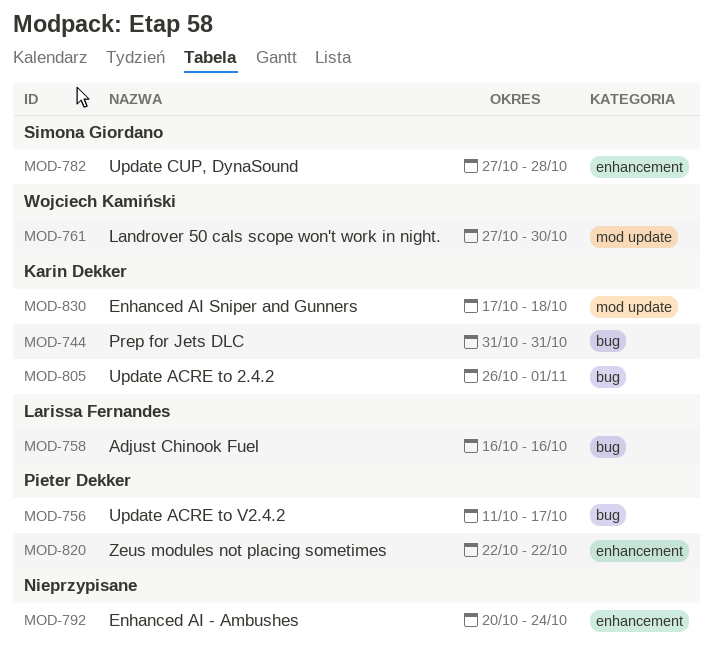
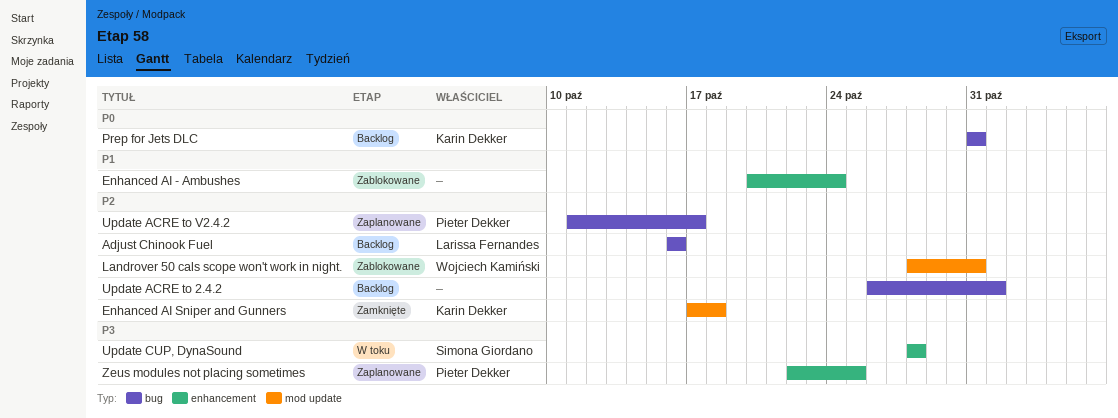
Landrover 50 cals scope won't work in night., start: Oct 27 -> Oct 28
Landrover 50 cals scope won't work in night., due: Oct 30 -> Oct 31
Update ACRE to 2.4.2, owner: Karin Dekker -> none
Update CUP, DynaSound, start: Oct 27 -> Oct 28
Zeus modules not placing sometimes, due: Oct 22 -> Oct 25

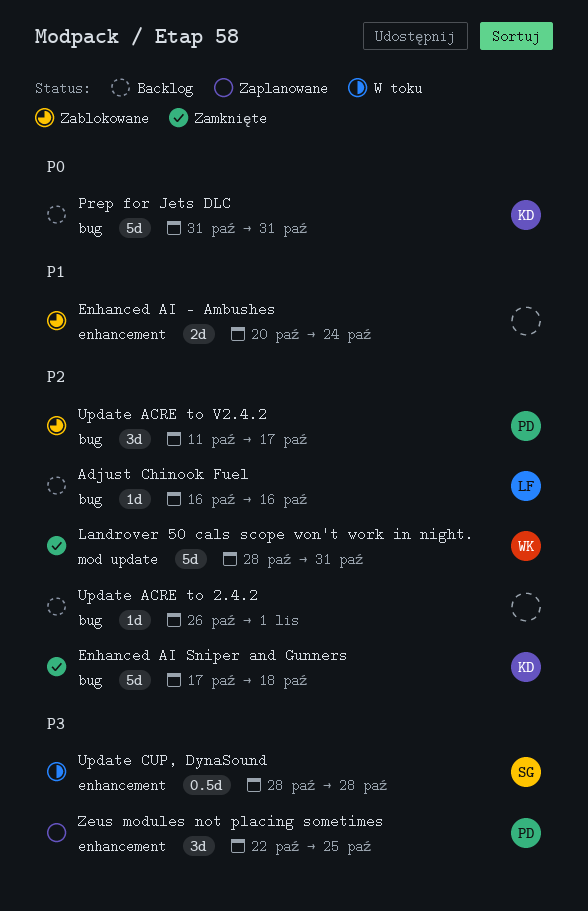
Enhanced AI Sniper and Gunners, label: mod update -> bug
Landrover 50 cals scope won't work in night., status: Zablokowane -> Zamknięte
Update ACRE to V2.4.2, status: Zaplanowane -> Zablokowane

